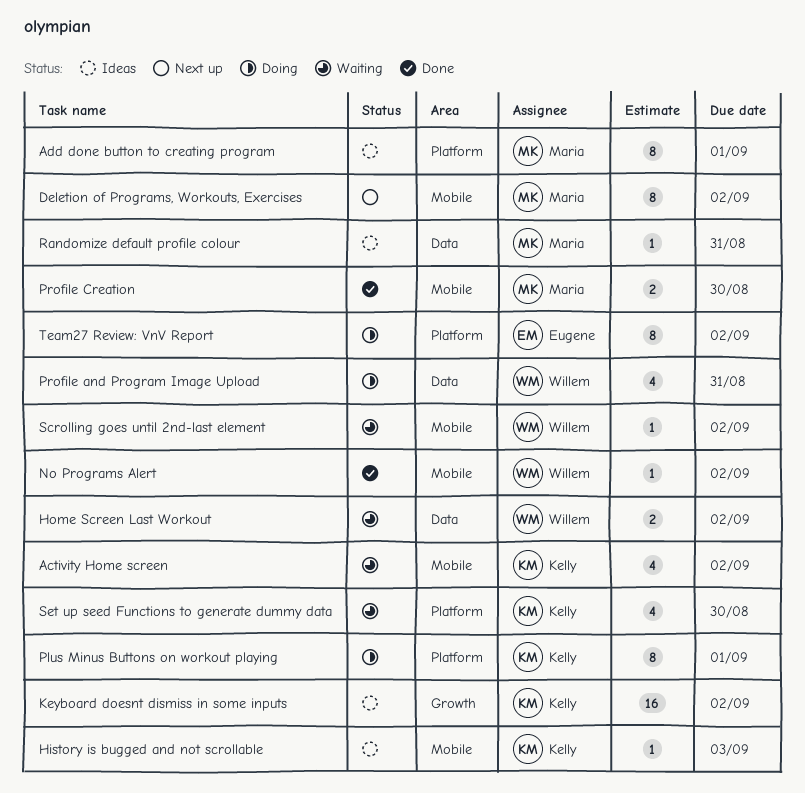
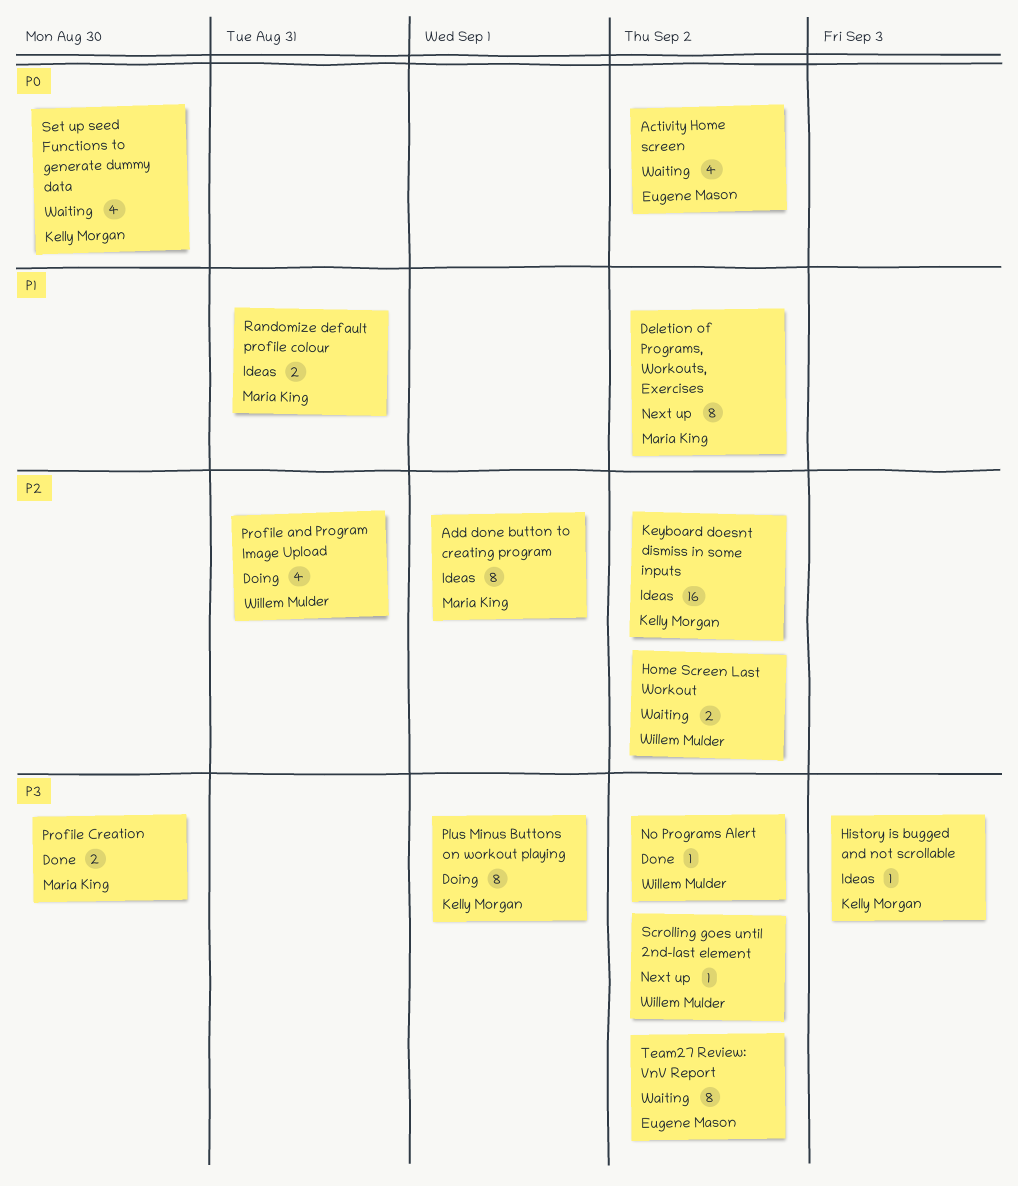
Activity Home screen, owner: Kelly Morgan -> Eugene Mason
Randomize default profile colour, estimate: 1 -> 2
Scrolling goes until 2nd-last element, status: Waiting -> Next up
Team27 Review: VnV Report, status: Doing -> Waiting

